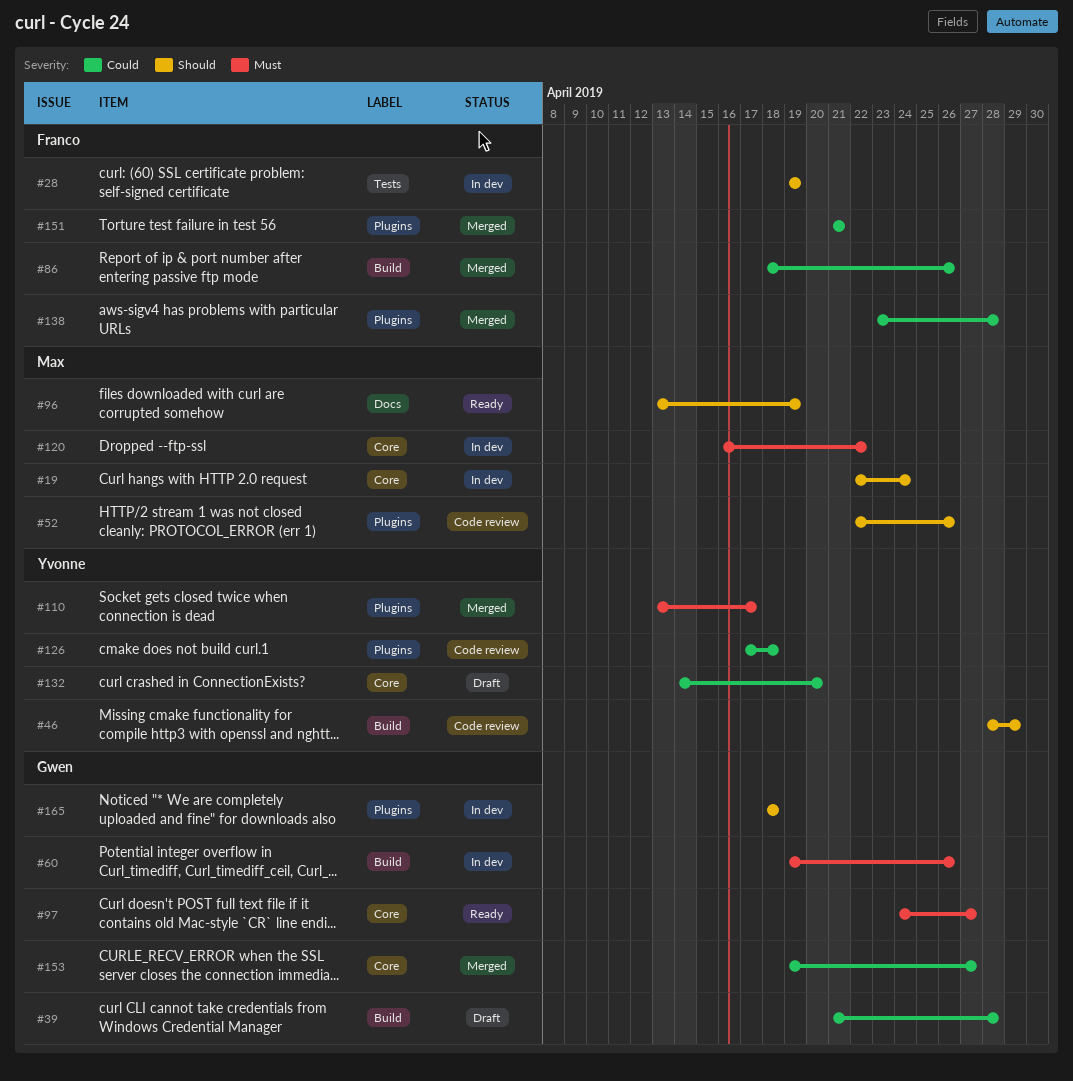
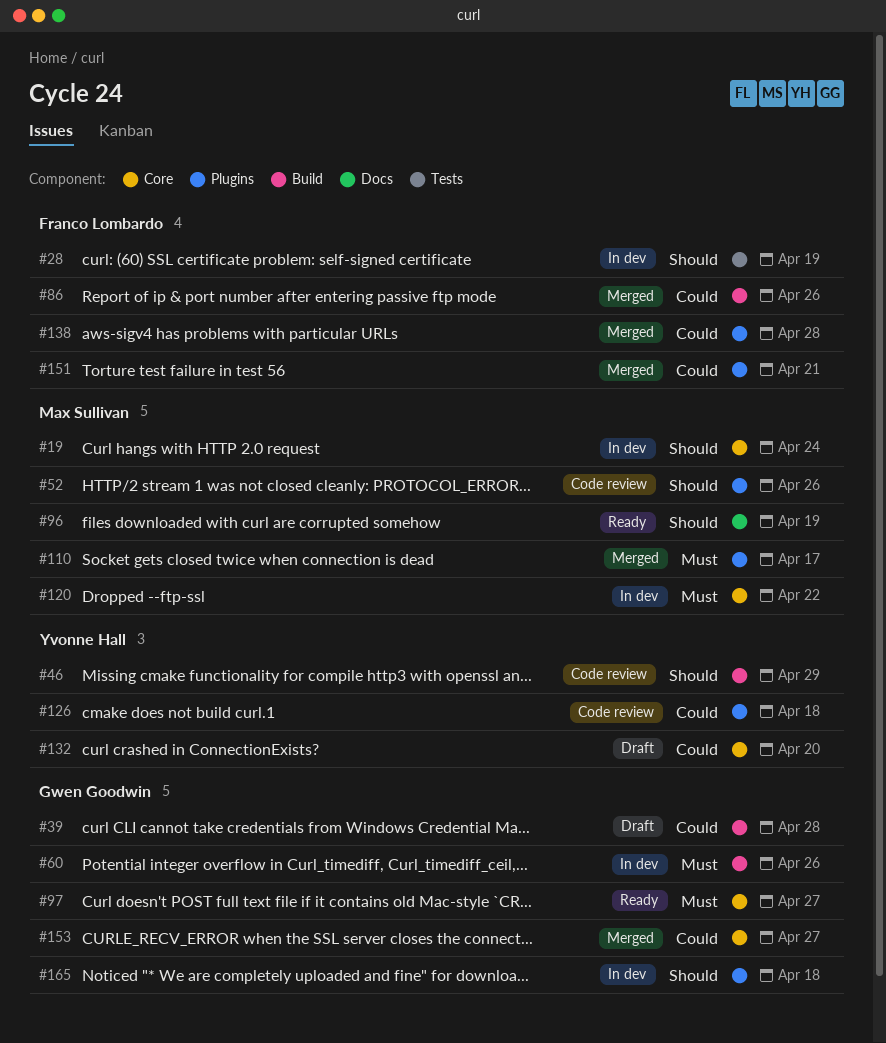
#110, owner: Yvonne Hall -> Max Sullivan

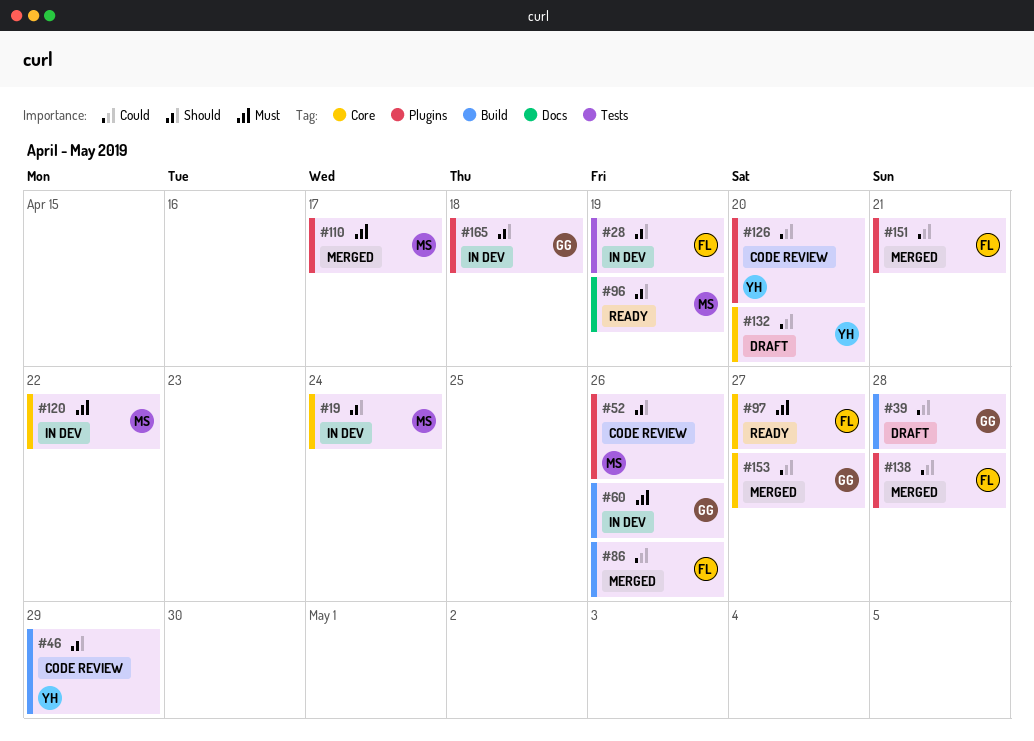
#97, owner: Gwen Goodwin -> Franco Lombardo
#126, due: Apr 18 -> Apr 20

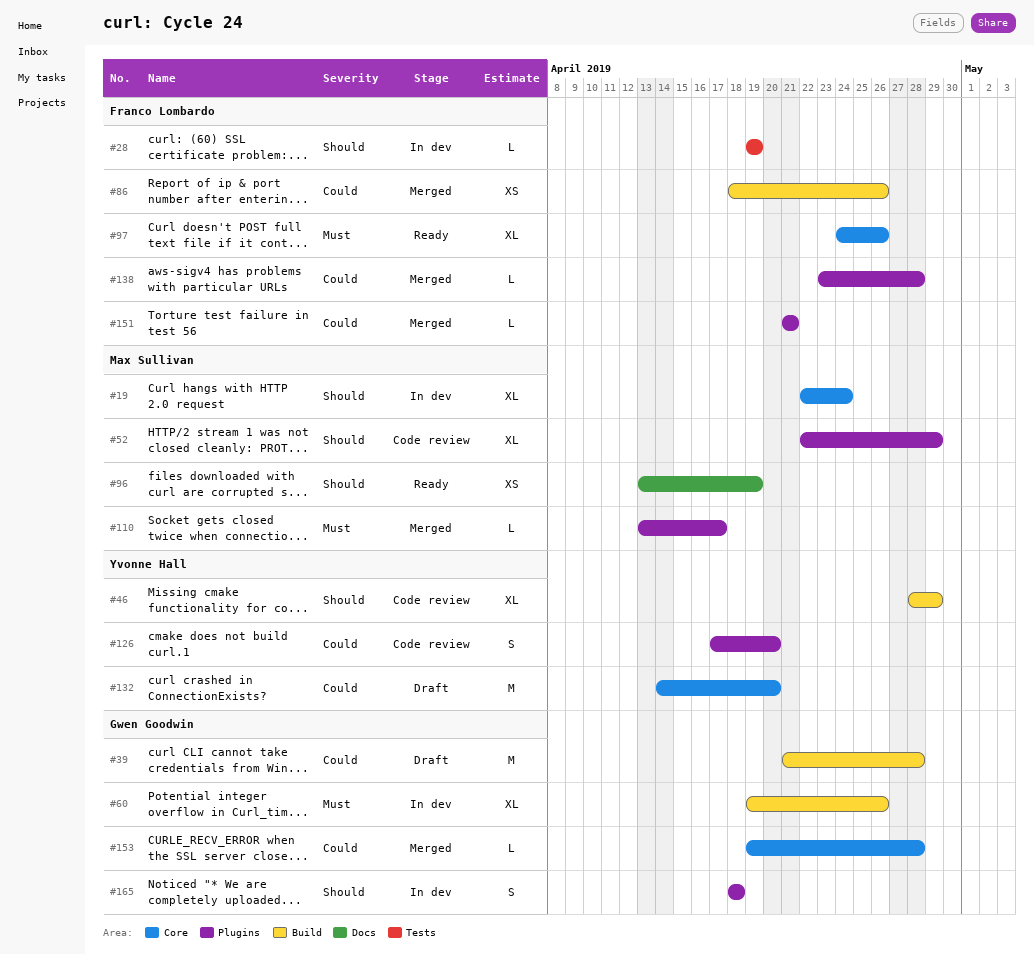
#52, due: Apr 26 -> Apr 29
#97, due: Apr 27 -> Apr 26
#120: present -> none
#153, due: Apr 27 -> Apr 28

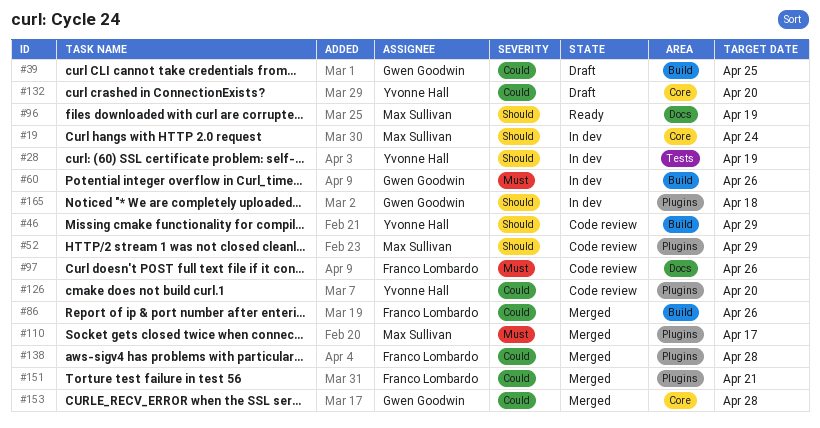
#28, owner: Franco Lombardo -> Yvonne Hall
#39, due: Apr 28 -> Apr 25
#97, status: Ready -> Code review
#97, label: Core -> Docs

